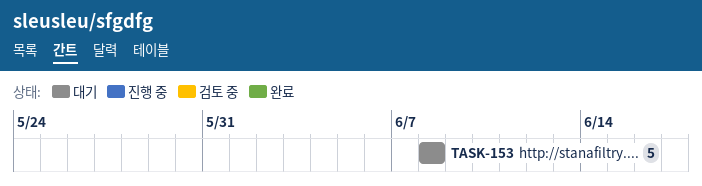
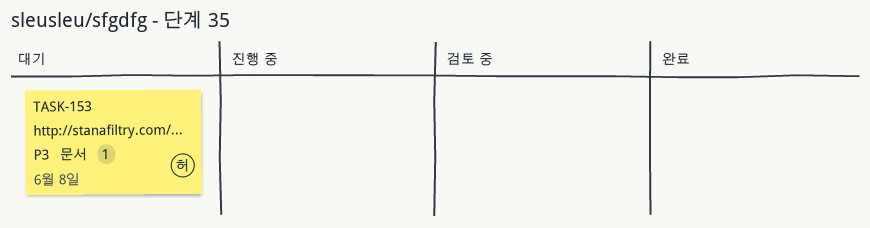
TASK-153, estimate: 5 -> 1

